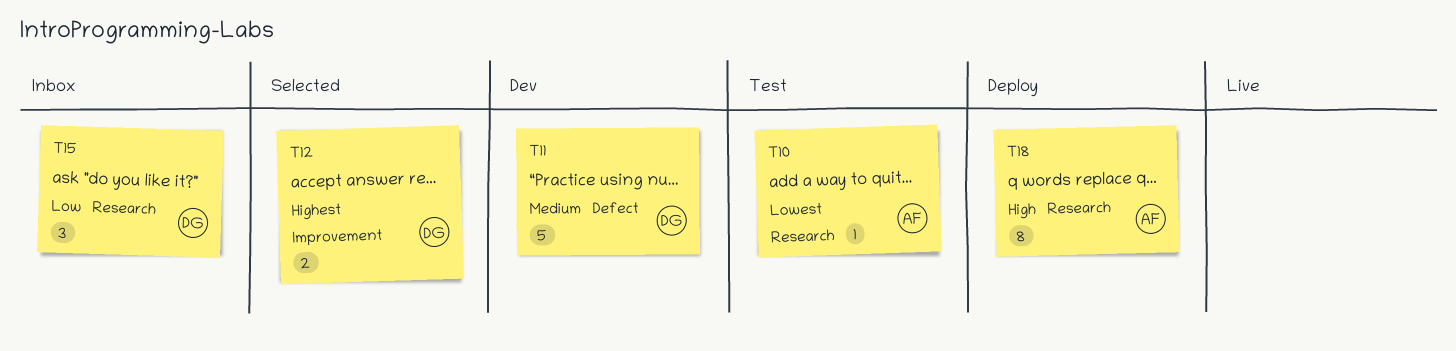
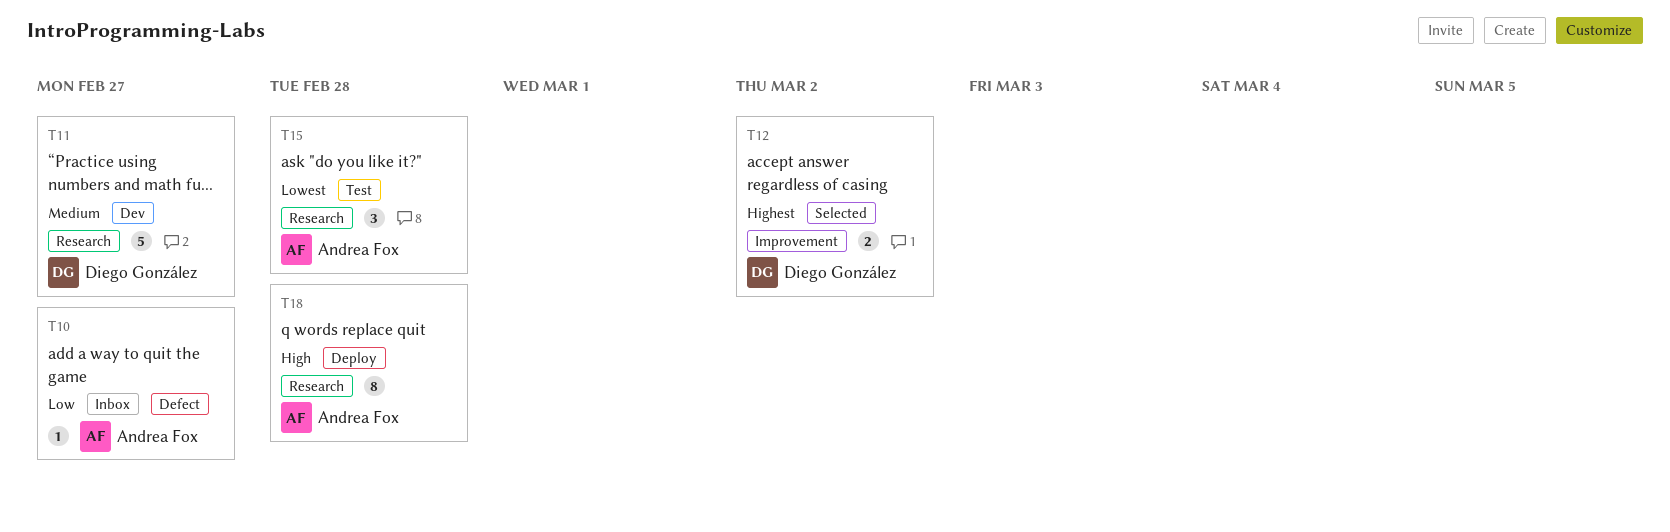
T10, status: Test -> Inbox
T10, priority: Lowest -> Low
T10, label: Research -> Defect
T11, label: Defect -> Research
T15, status: Inbox -> Test
T15, owner: Diego González -> Andrea Fox
T15, priority: Low -> Lowest

